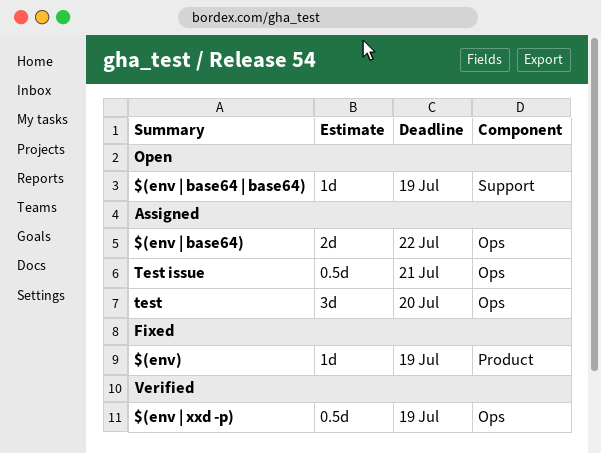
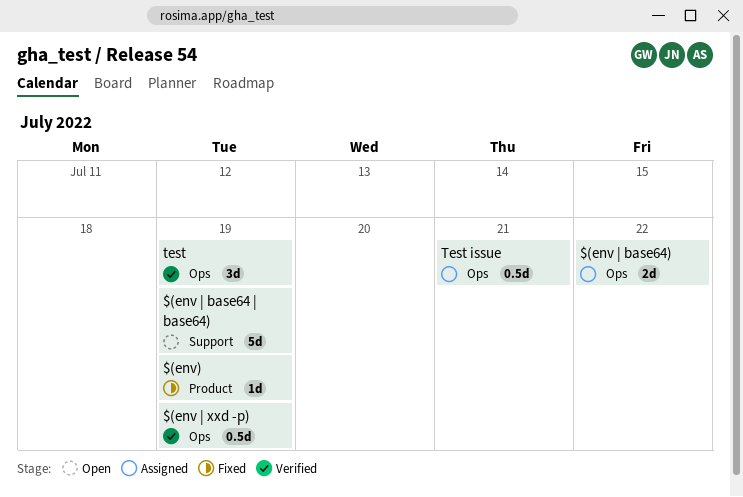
$(env | base64 | base64), estimate: 1d -> 5d
test, status: Assigned -> Verified
test, due: Jul 20 -> Jul 19

